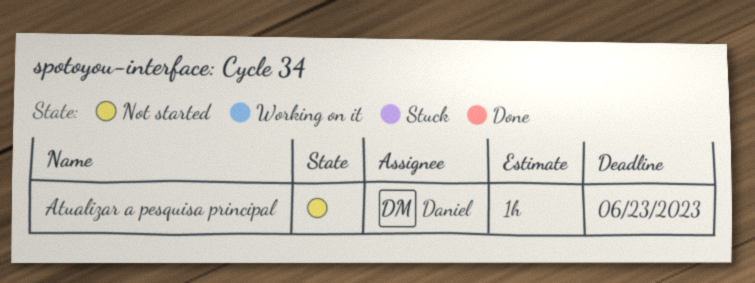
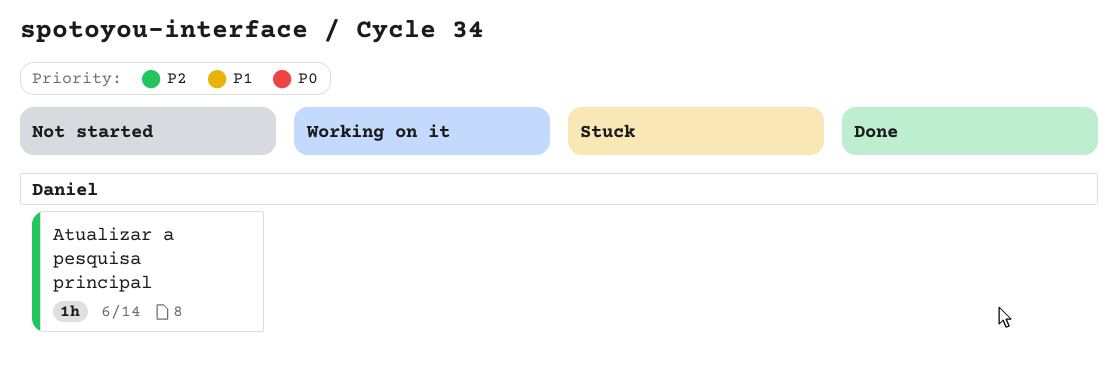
Atualizar a pesquisa principal, due: Jun 23 -> Jun 14

